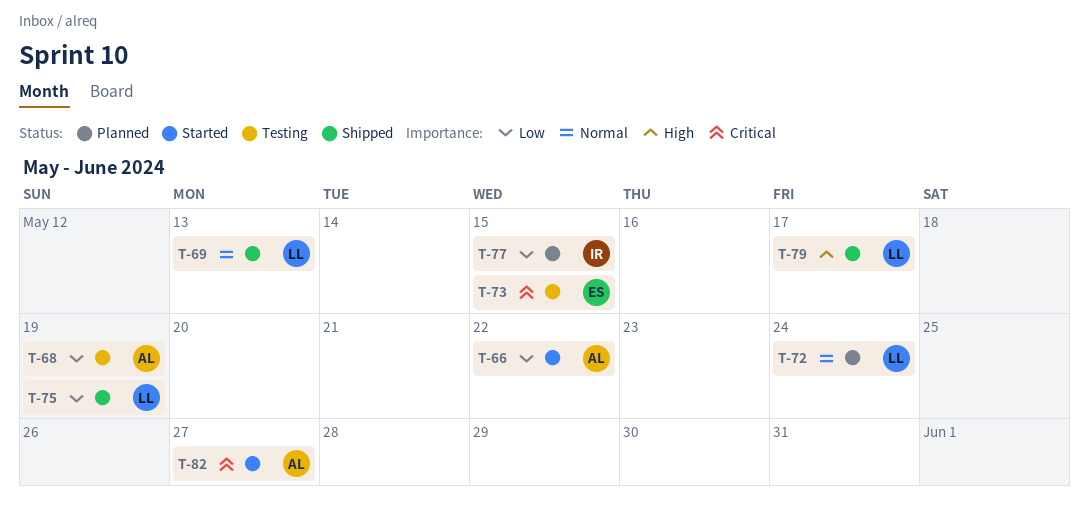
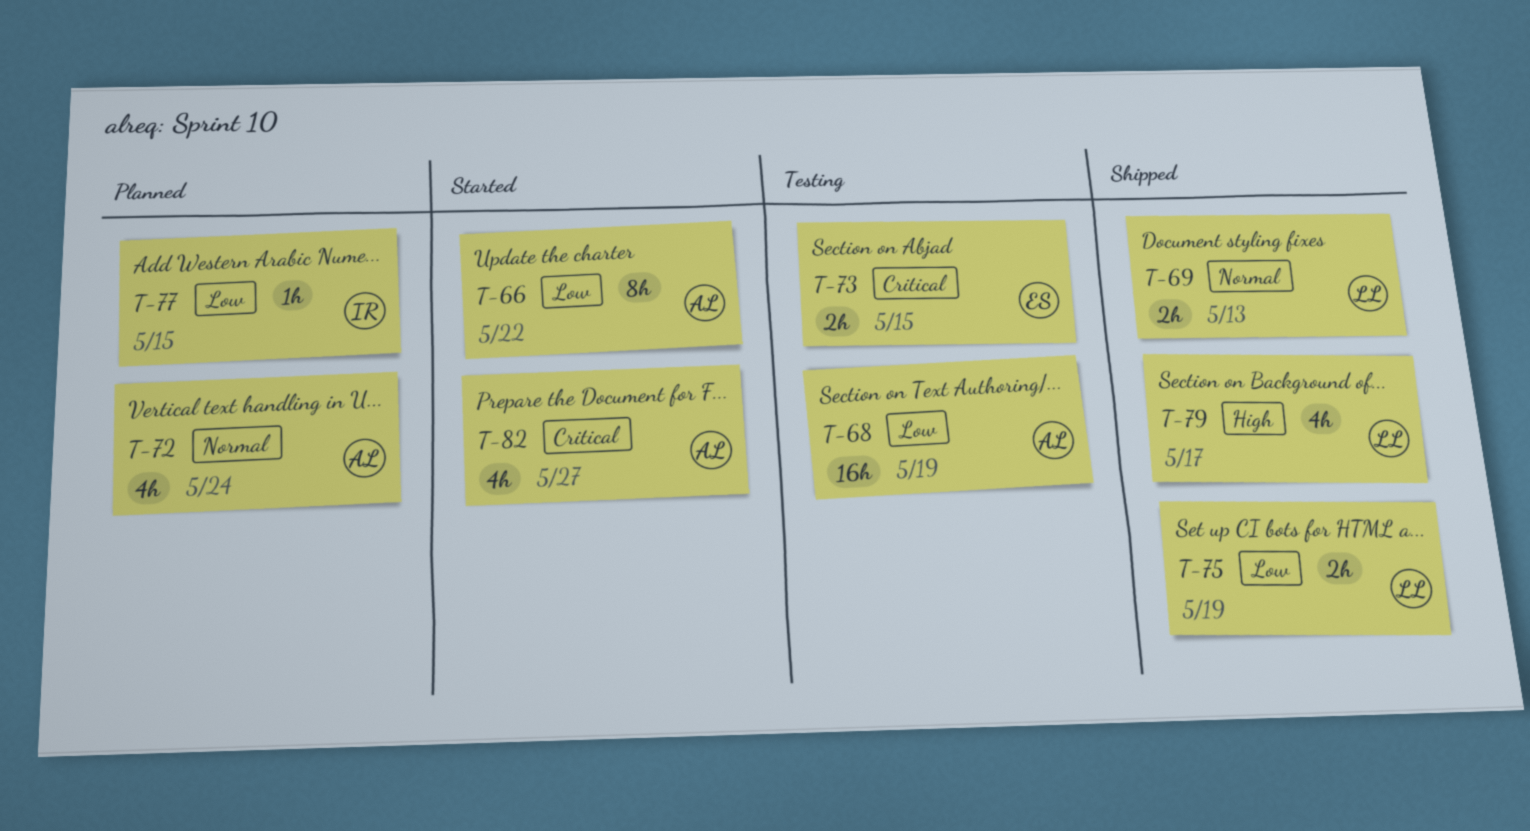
T-72, owner: LL -> AL

